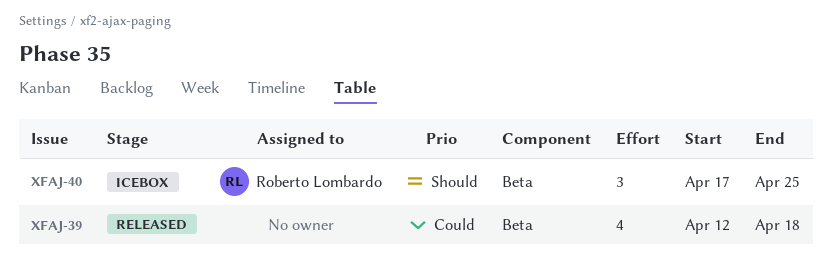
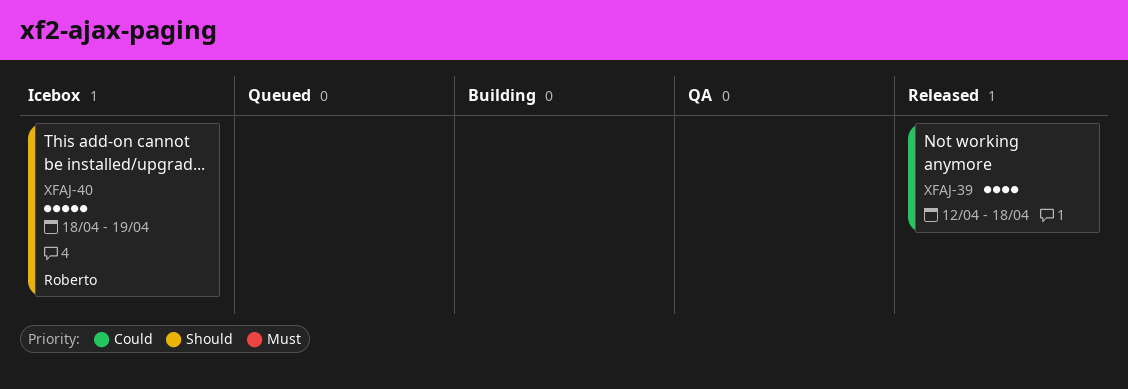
XFAJ-40, estimate: 3 -> 5
XFAJ-40, start: Apr 17 -> Apr 18
XFAJ-40, due: Apr 25 -> Apr 19

